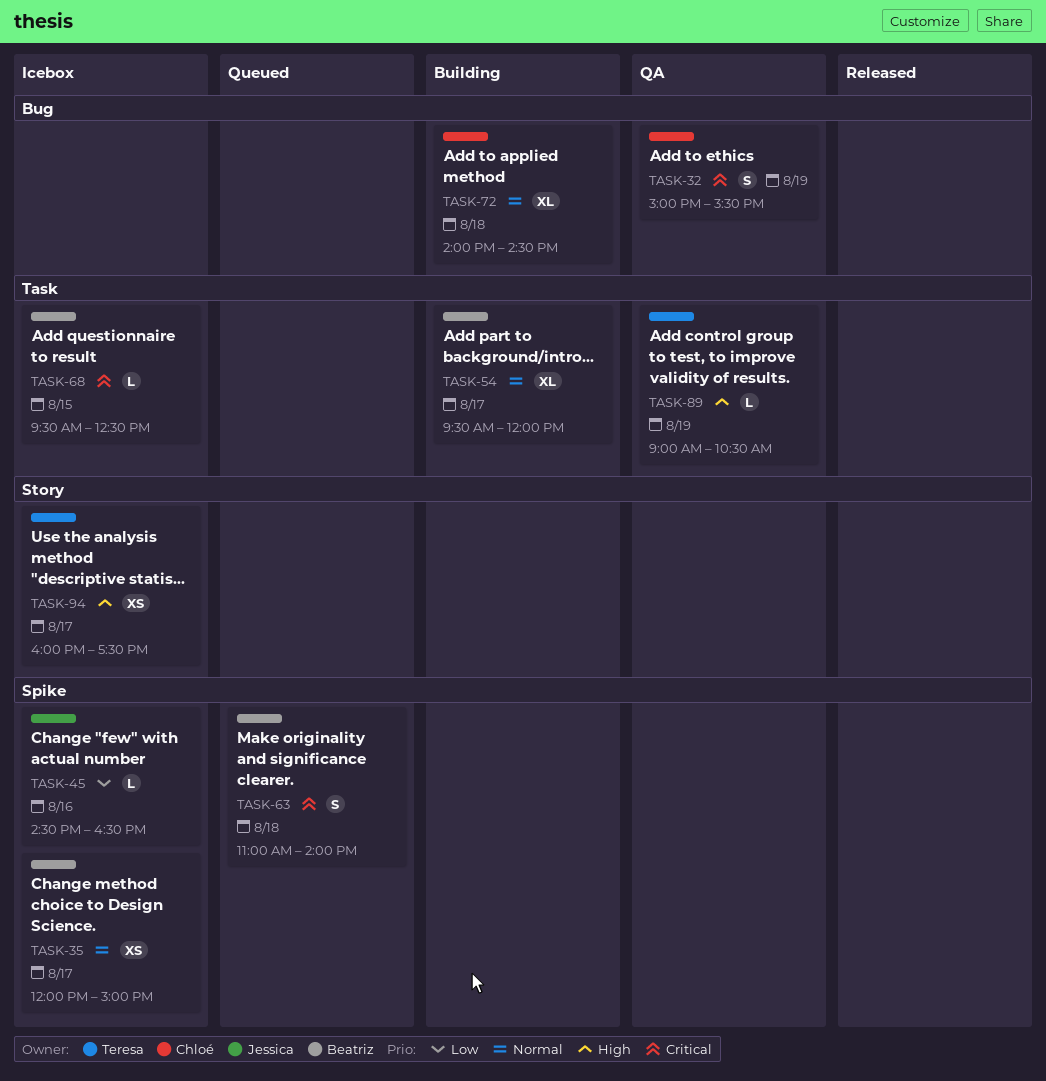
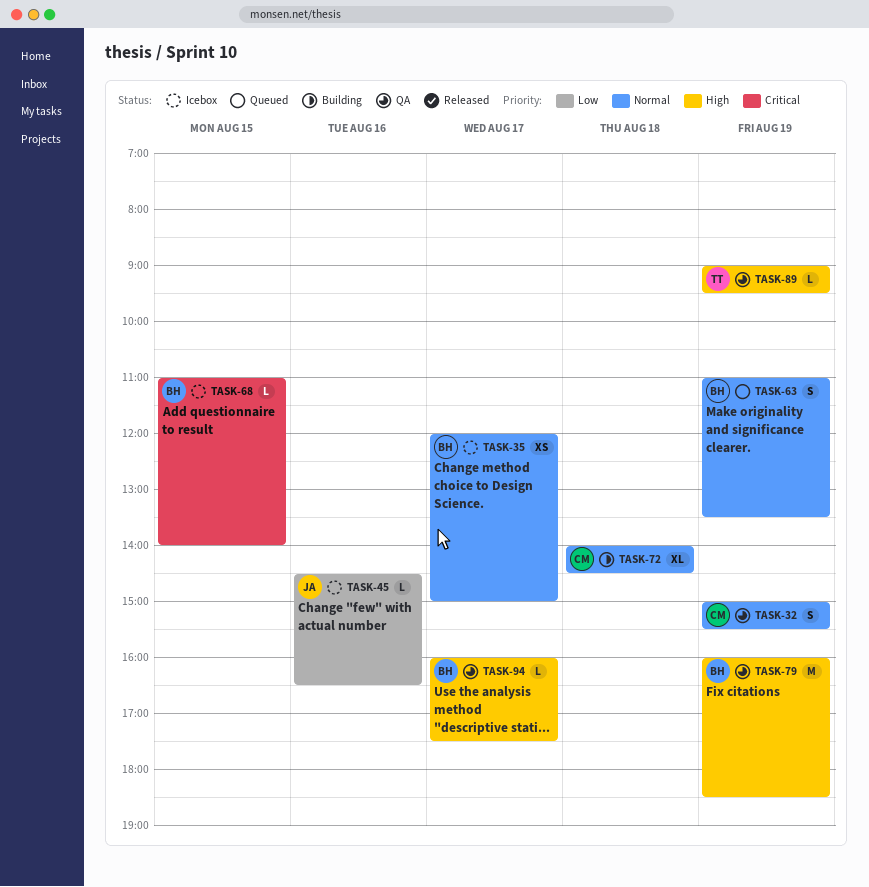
TASK-32, priority: Critical -> Normal
TASK-54: present -> none
TASK-63, priority: Critical -> Normal
TASK-63, day: Aug 18 -> Aug 19
TASK-63, ends: 14:00 -> 13:30
TASK-68, begins: 09:30 -> 11:00
TASK-68, ends: 12:30 -> 14:00
TASK-79: none -> present
TASK-89, ends: 10:30 -> 09:30
TASK-94, status: Icebox -> QA
TASK-94, owner: Teresa -> Beatriz
TASK-94, estimate: XS -> L

